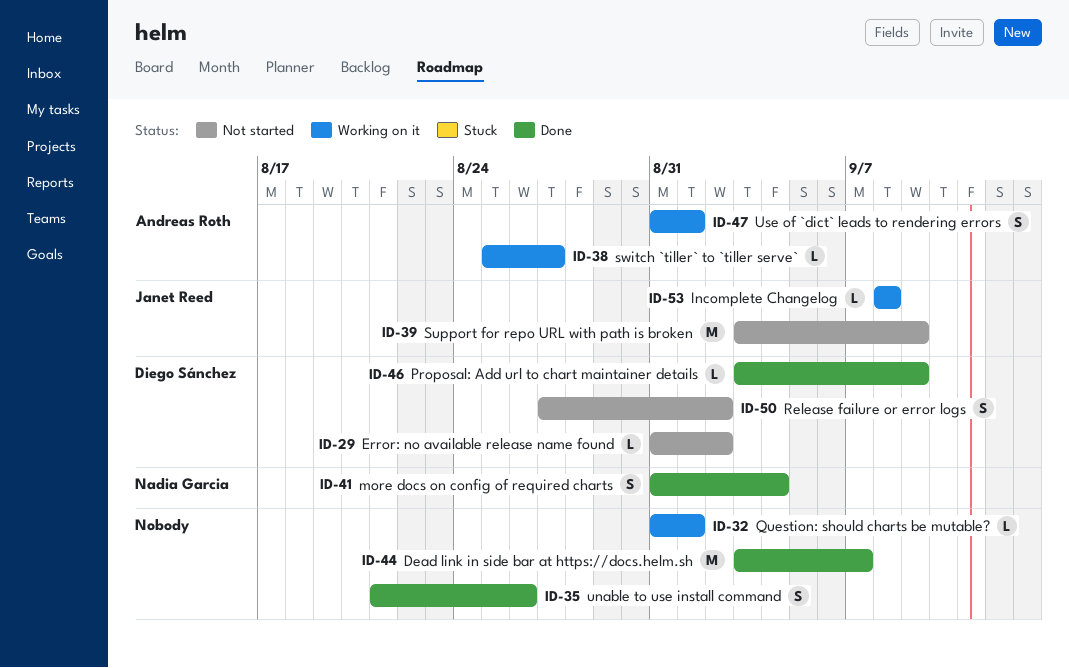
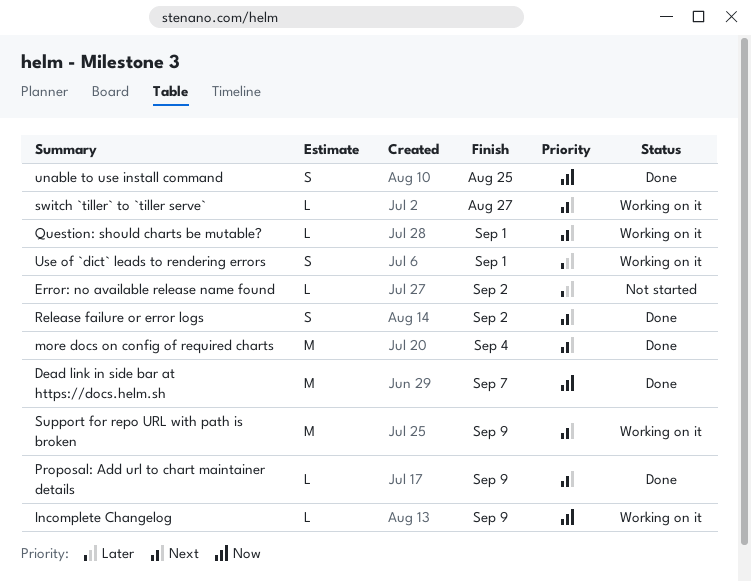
Incomplete Changelog, due: Sep 8 -> Sep 9
more docs on config of required charts, estimate: S -> M
Release failure or error logs, status: Not started -> Done
Support for repo URL with path is broken, status: Not started -> Working on it
unable to use install command, due: Aug 26 -> Aug 25

